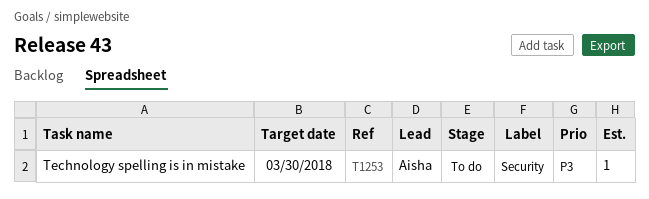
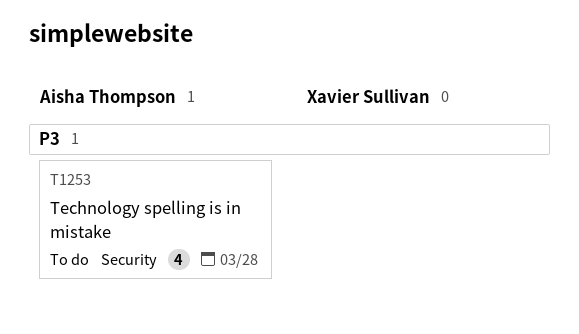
T1253, estimate: 1 -> 4
T1253, due: Mar 30 -> Mar 28

